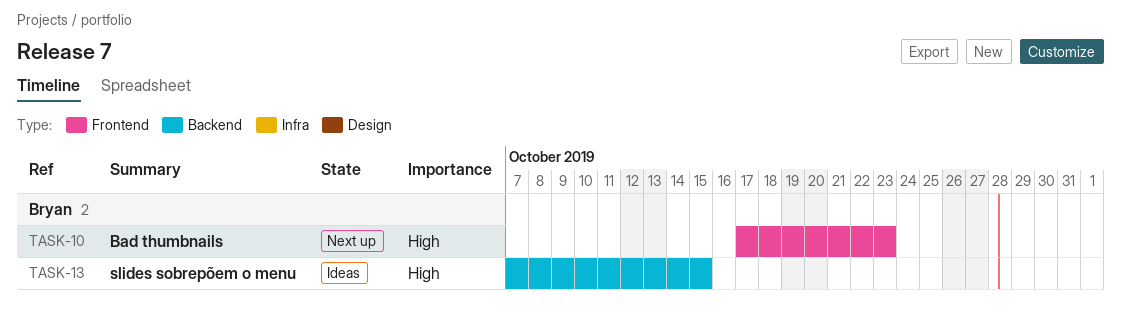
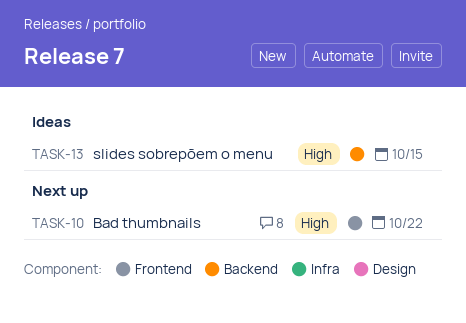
TASK-10, due: Oct 23 -> Oct 22

